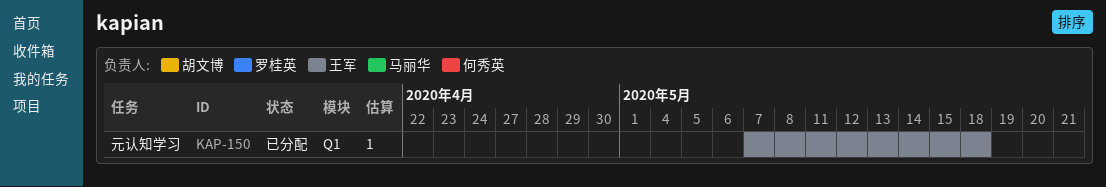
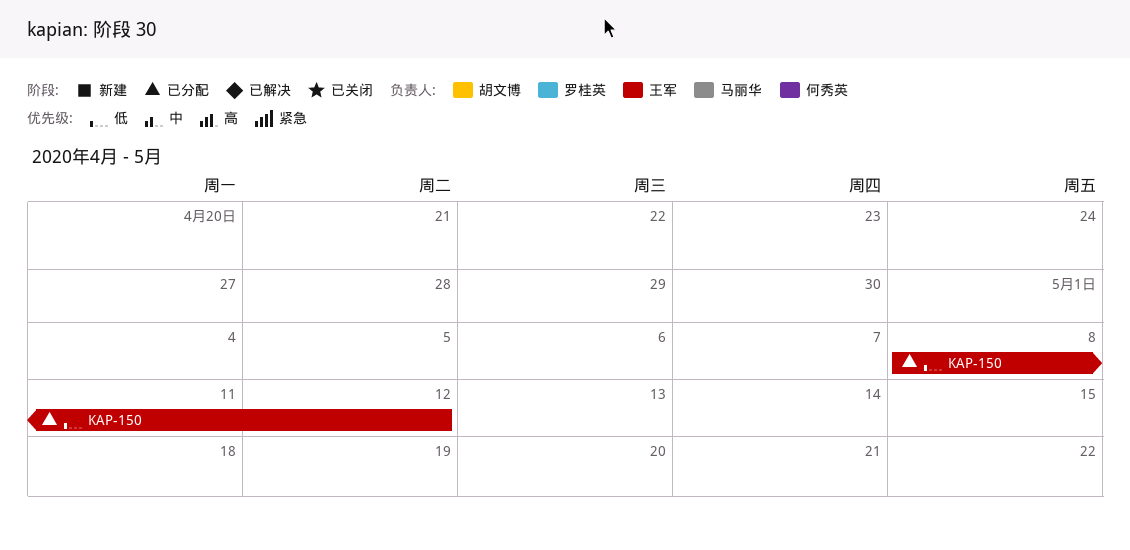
KAP-150, start: May 7 -> May 8
KAP-150, due: May 18 -> May 12

